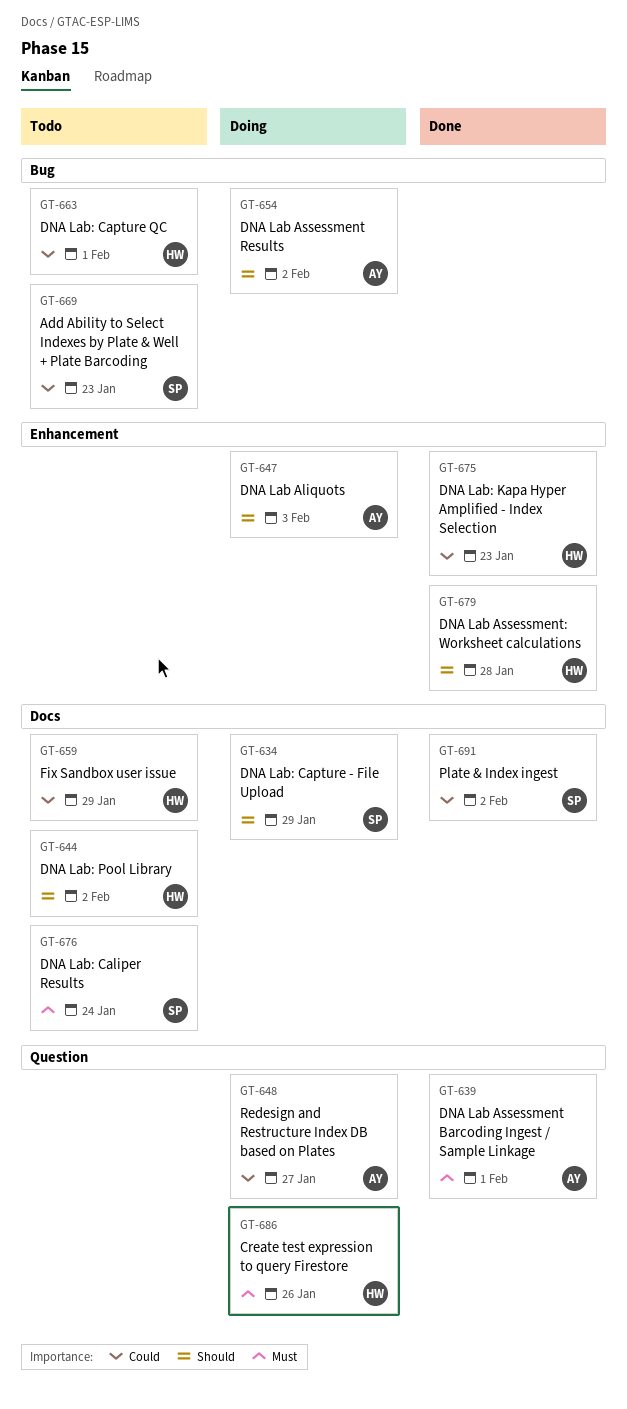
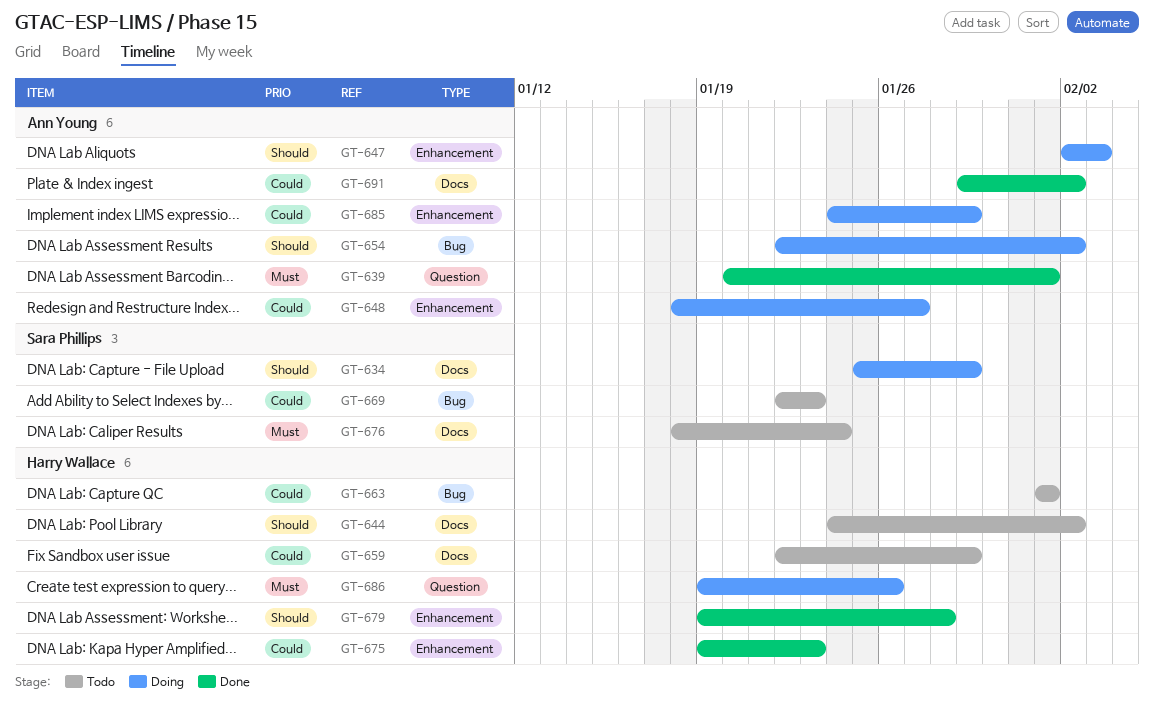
GT-648, label: Question -> Enhancement
GT-685: none -> present
GT-691, owner: Sara Phillips -> Ann Young

